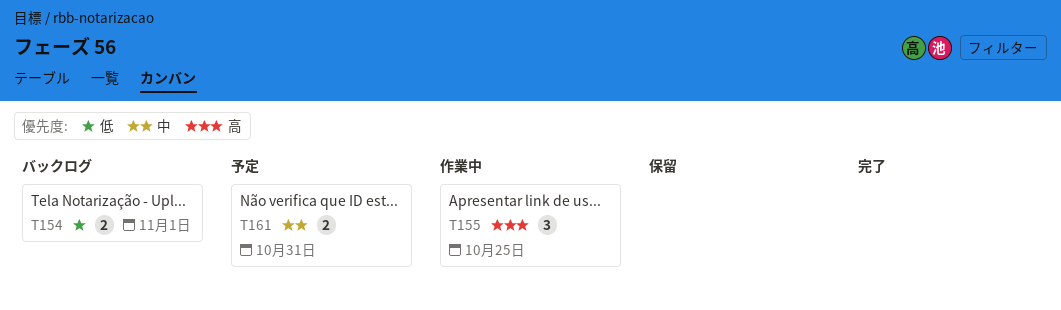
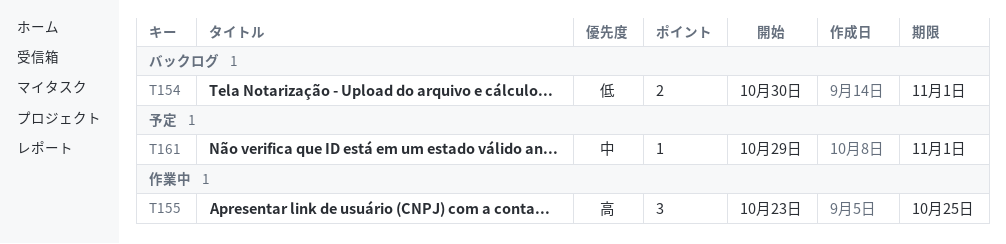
T161, estimate: 2 -> 1
T161, due: Oct 31 -> Nov 1

